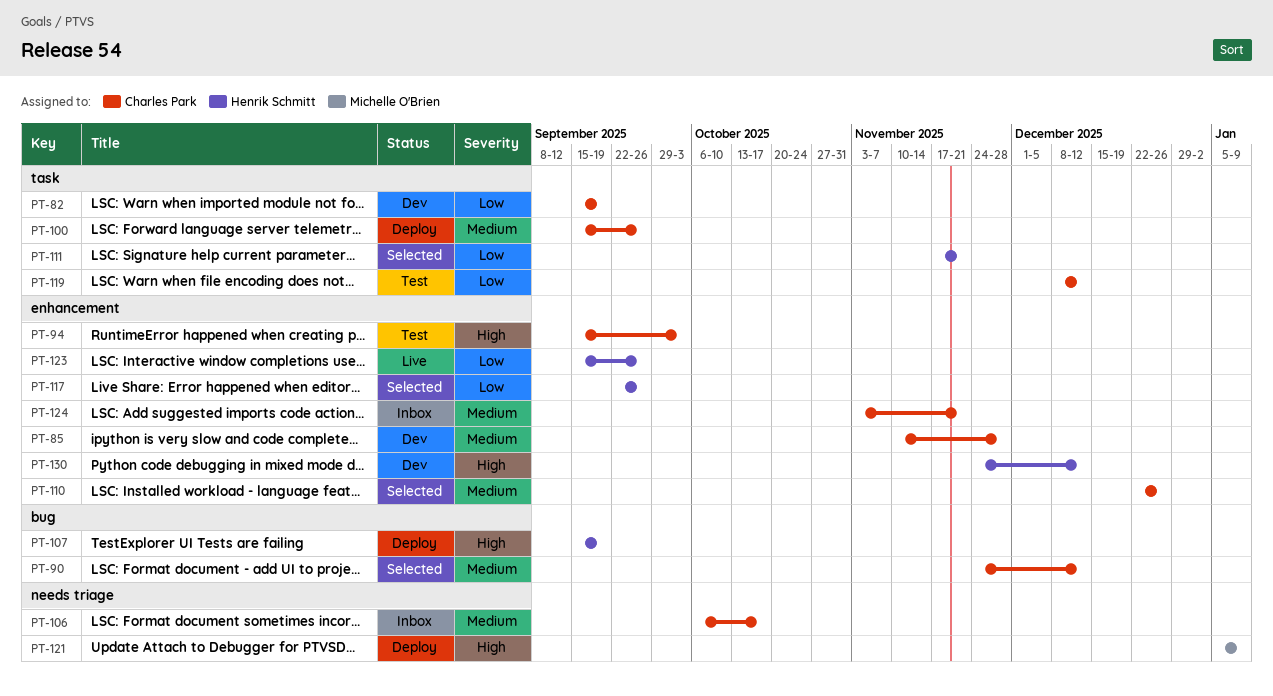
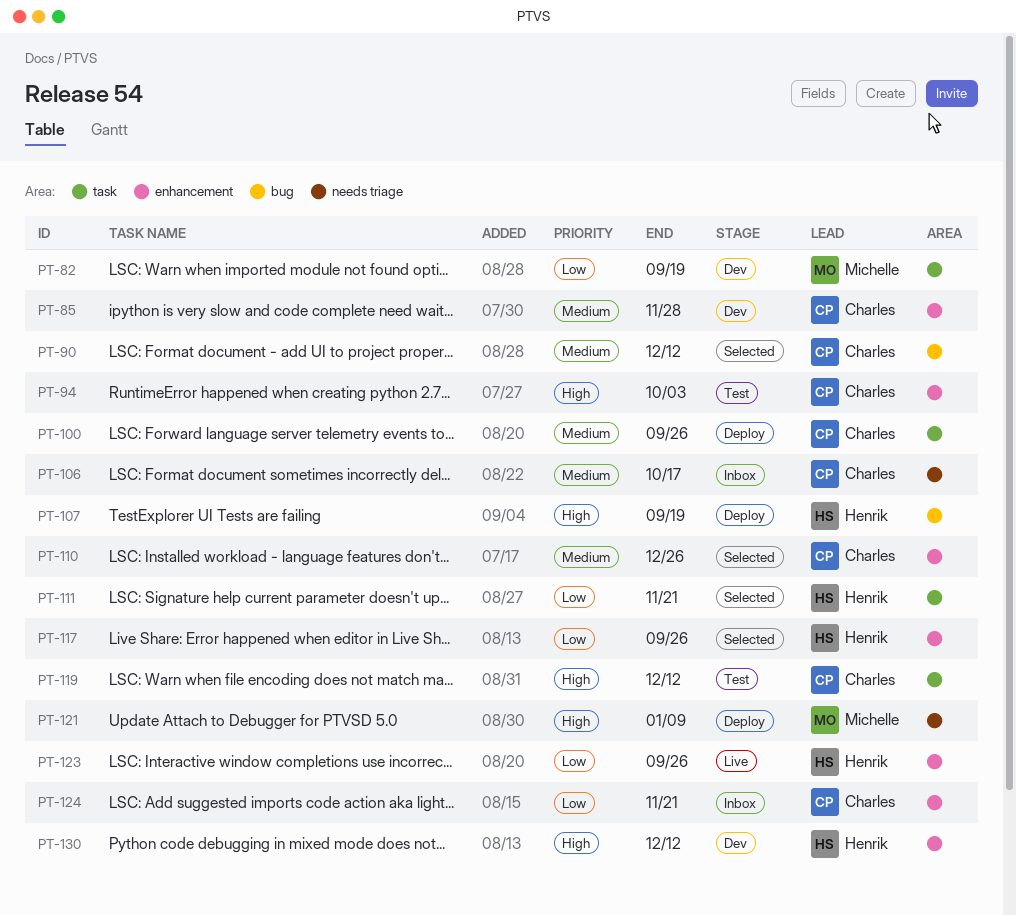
PT-82, owner: Charles Park -> Michelle O'Brien
PT-119, priority: Low -> High
PT-124, priority: Medium -> Low

